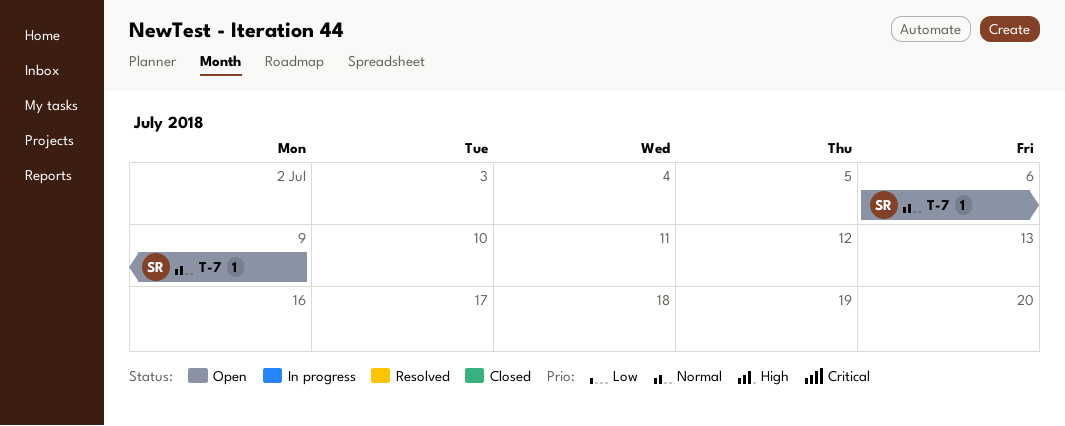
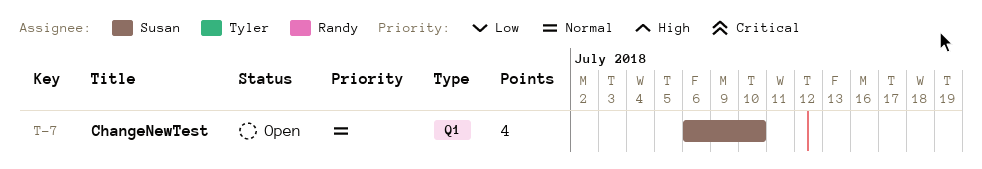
T-7, estimate: 1 -> 4
T-7, due: Jul 9 -> Jul 10

